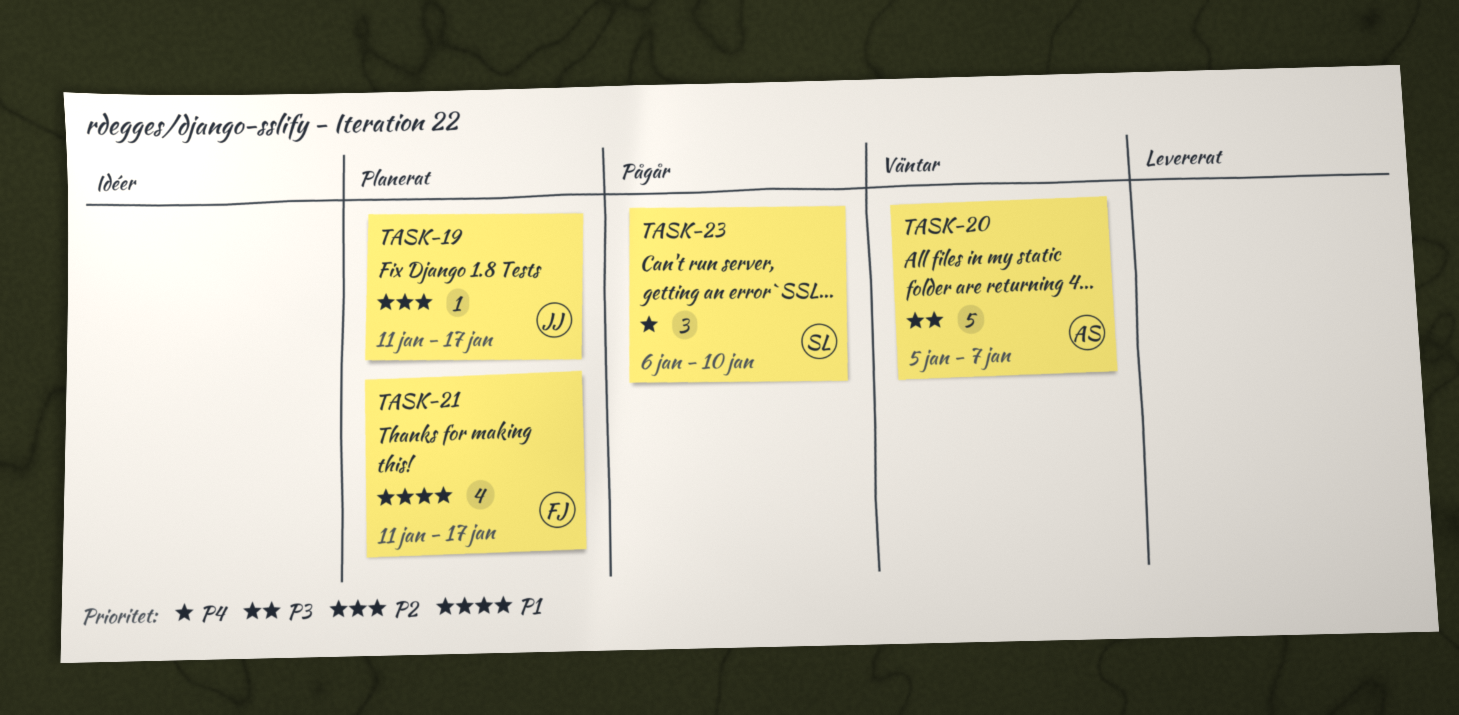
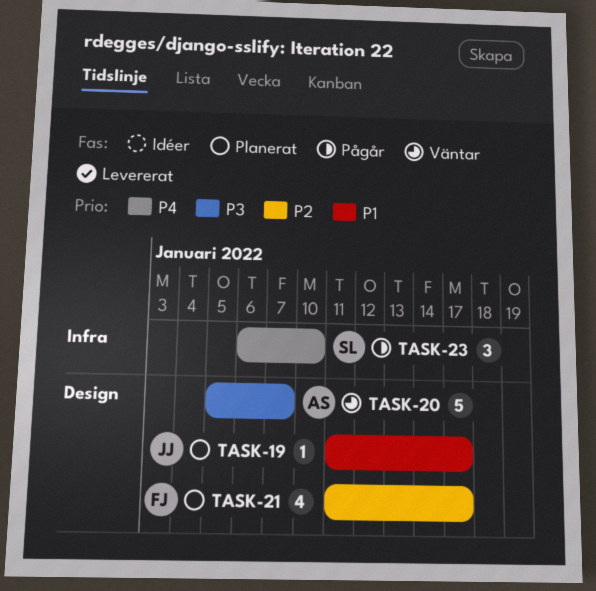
TASK-19, priority: P2 -> P1
TASK-21, priority: P1 -> P2

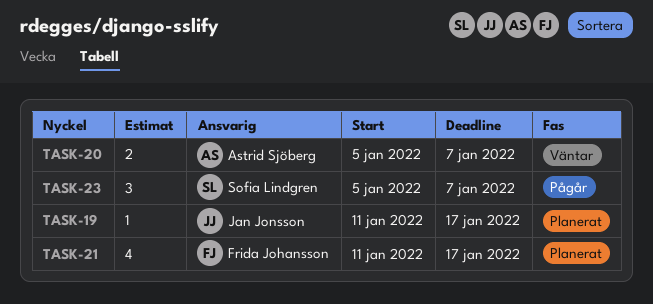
TASK-20, estimate: 5 -> 2
TASK-23, start: Jan 6 -> Jan 5
TASK-23, due: Jan 10 -> Jan 7

